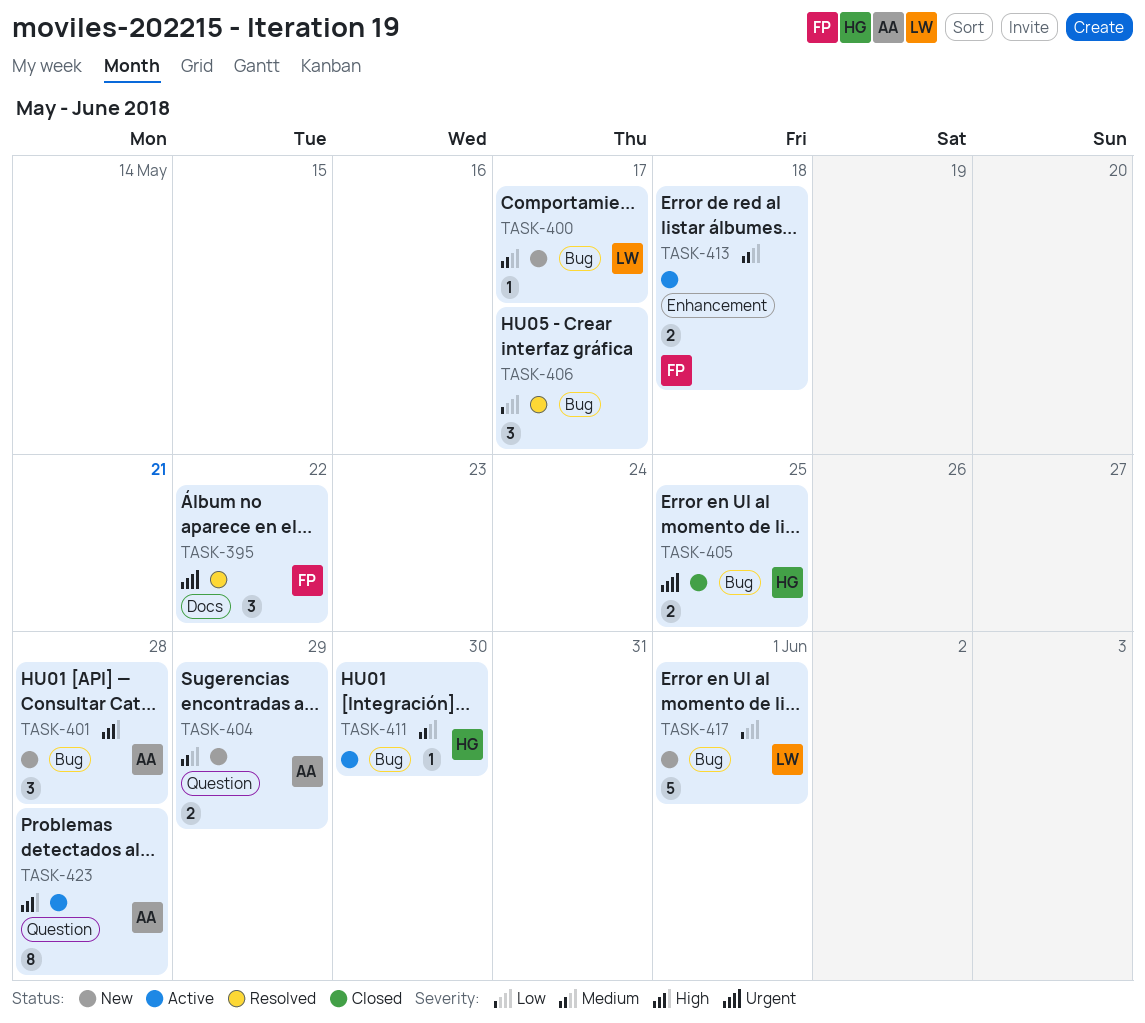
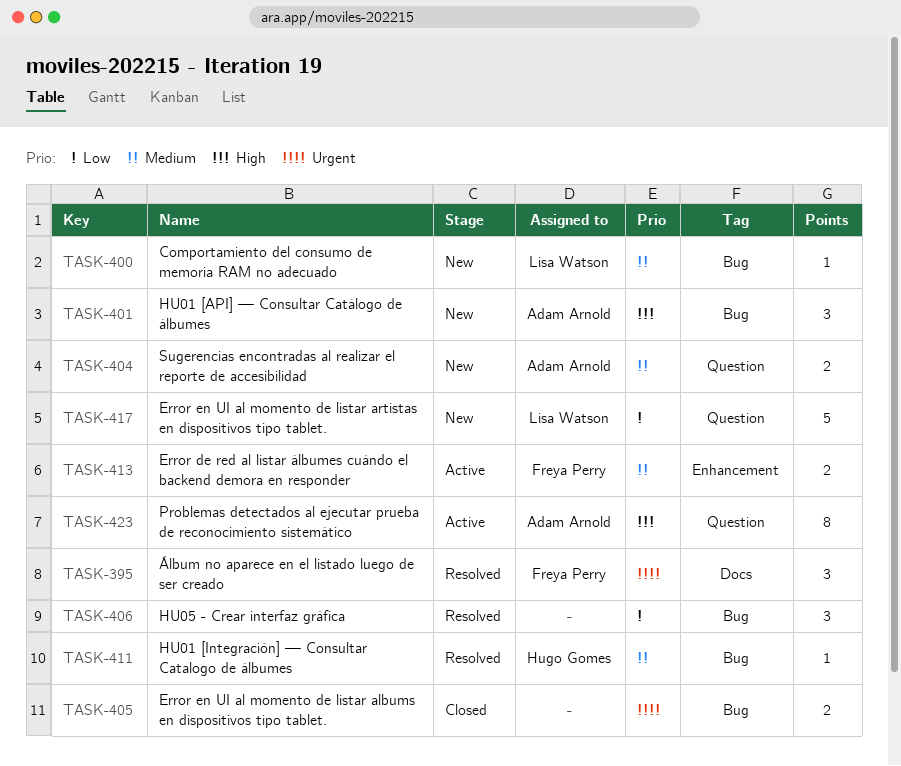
TASK-405, owner: Hugo Gomes -> none
TASK-411, status: Active -> Resolved
TASK-417, label: Bug -> Question

